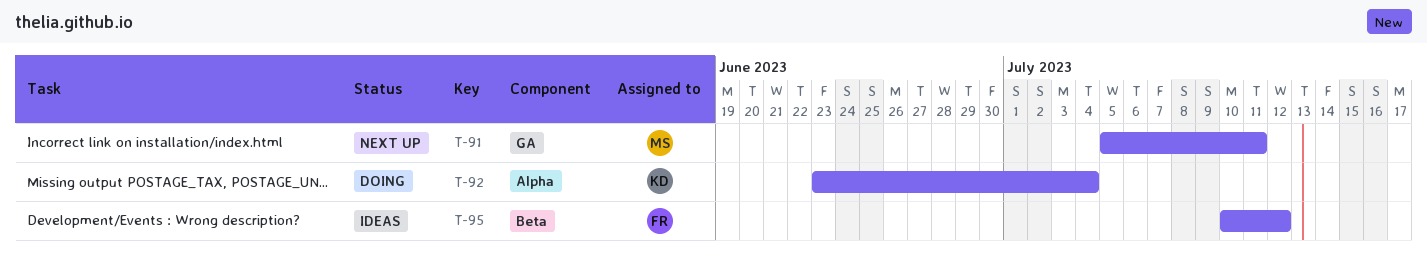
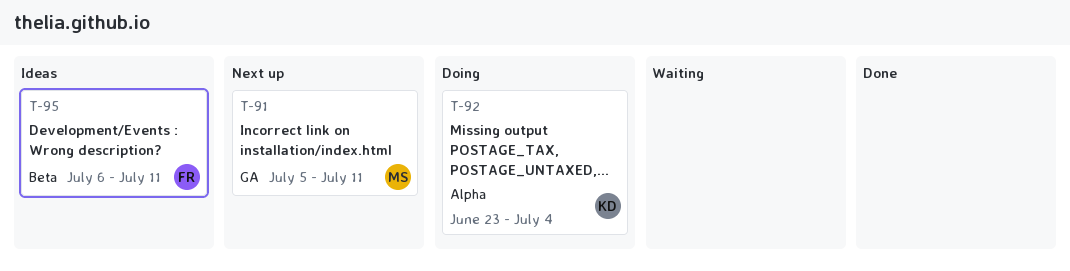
T-95, start: Jul 10 -> Jul 6
T-95, due: Jul 12 -> Jul 11

